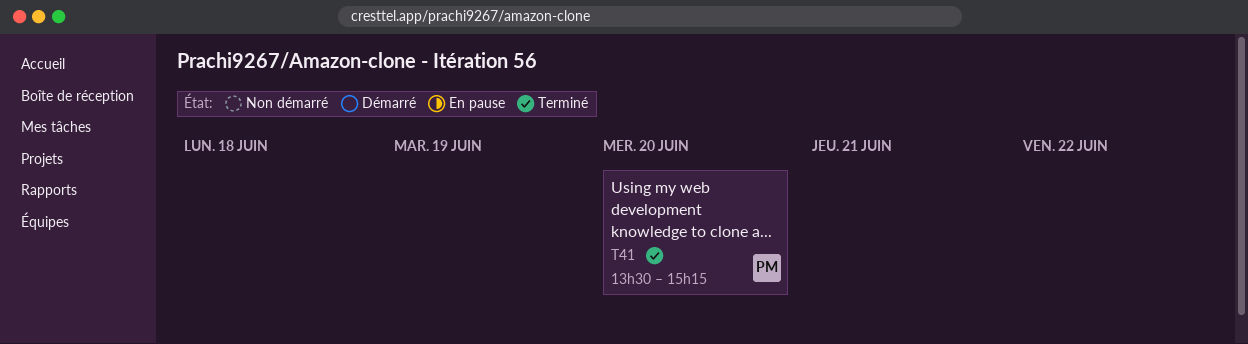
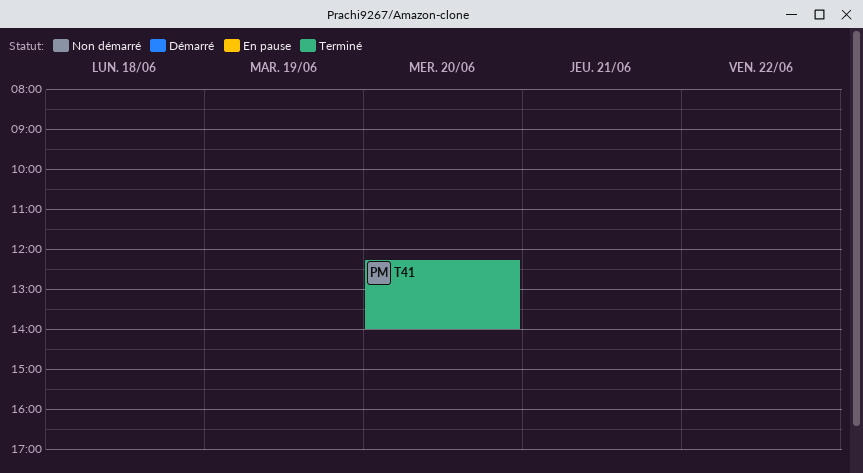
T41, begins: 13:30 -> 12:15
T41, ends: 15:15 -> 14:00

